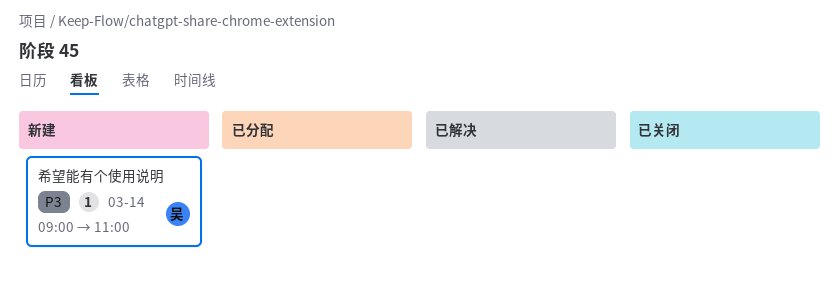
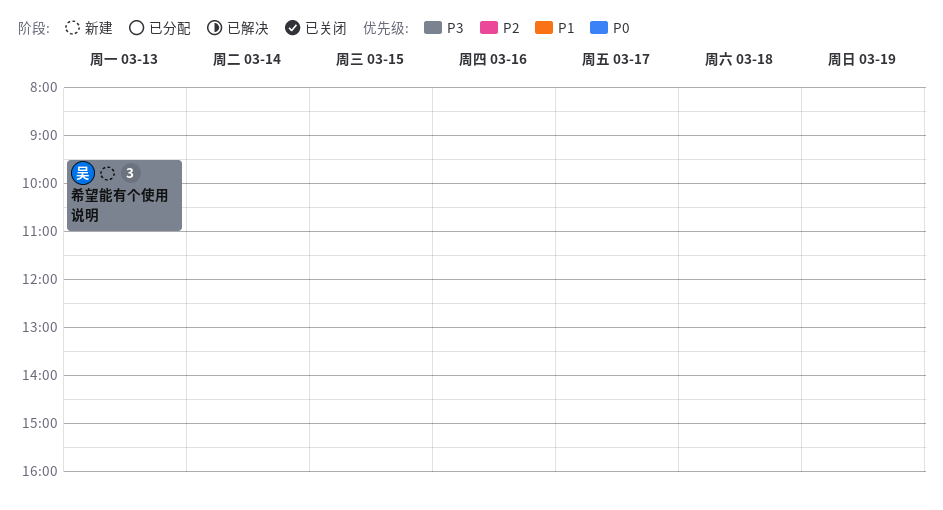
希望能有个使用说明, estimate: 1 -> 3
希望能有个使用说明, day: Mar 14 -> Mar 13
希望能有个使用说明, begins: 09:00 -> 09:30

